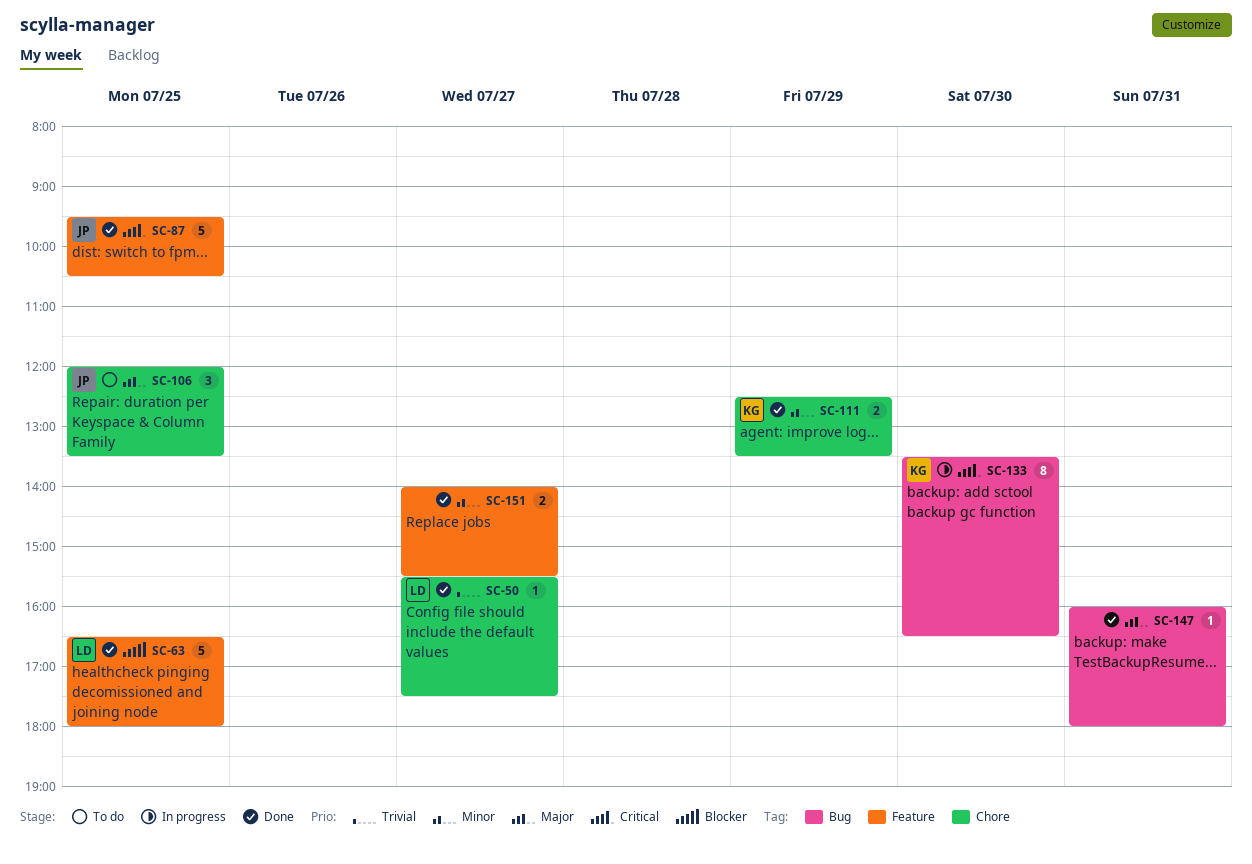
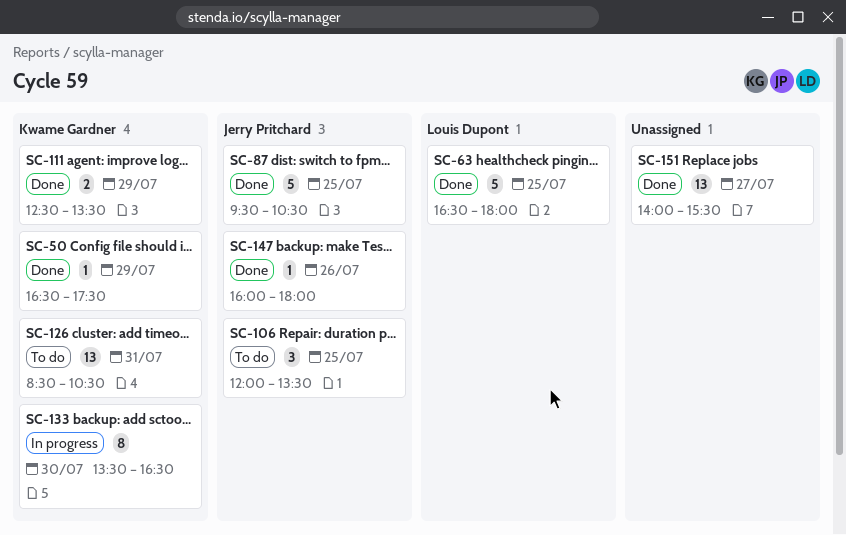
SC-50, owner: Louis Dupont -> Kwame Gardner
SC-50, day: Jul 27 -> Jul 29
SC-50, begins: 15:30 -> 16:30
SC-126: none -> present
SC-147, owner: none -> Jerry Pritchard
SC-147, day: Jul 31 -> Jul 26
SC-151, estimate: 2 -> 13

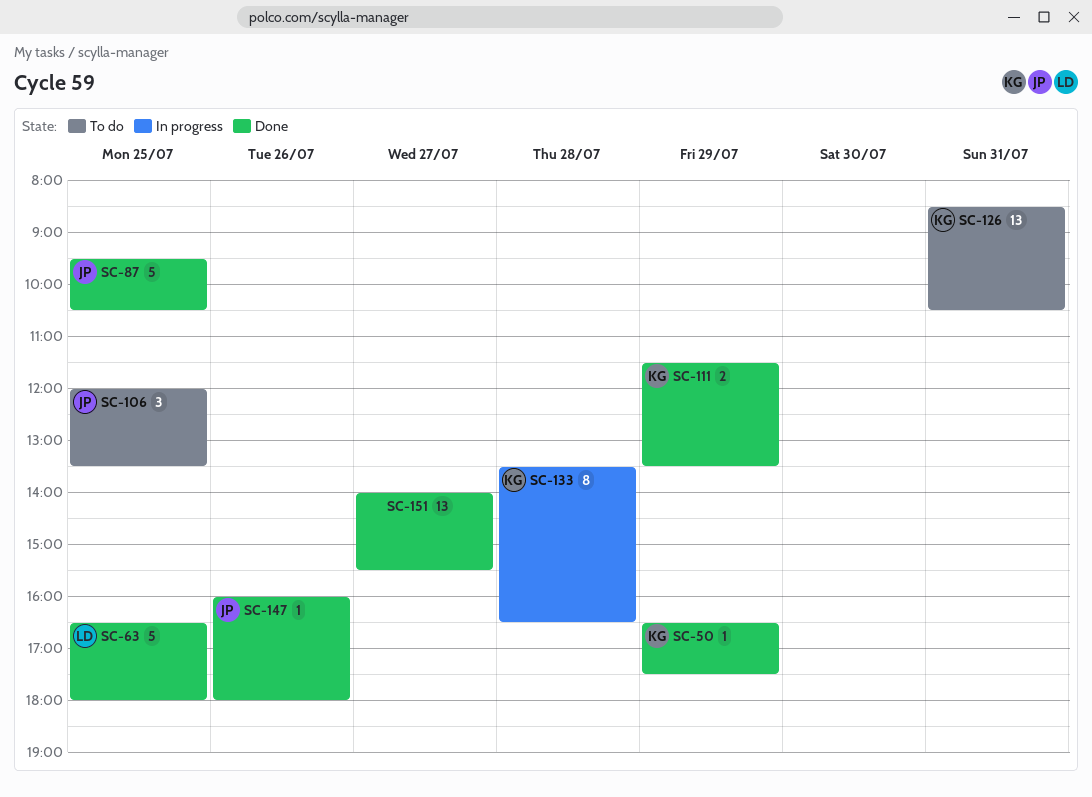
SC-111, begins: 12:30 -> 11:30
SC-133, day: Jul 30 -> Jul 28

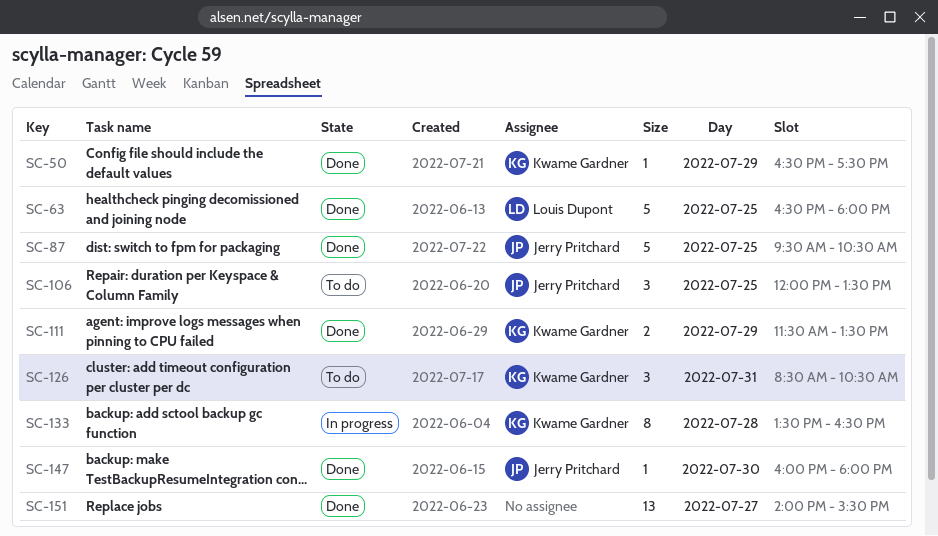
SC-126, estimate: 13 -> 3
SC-147, day: Jul 26 -> Jul 30

